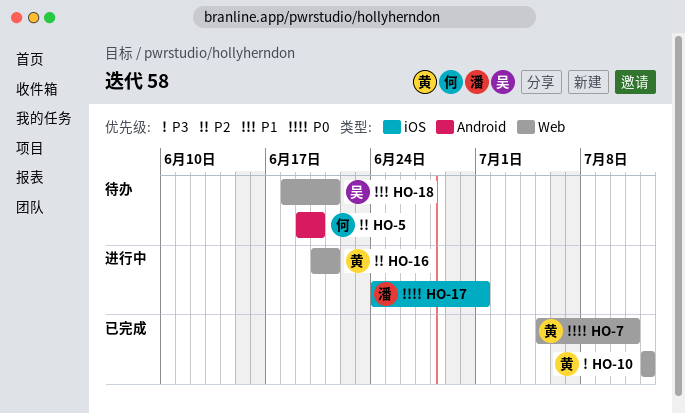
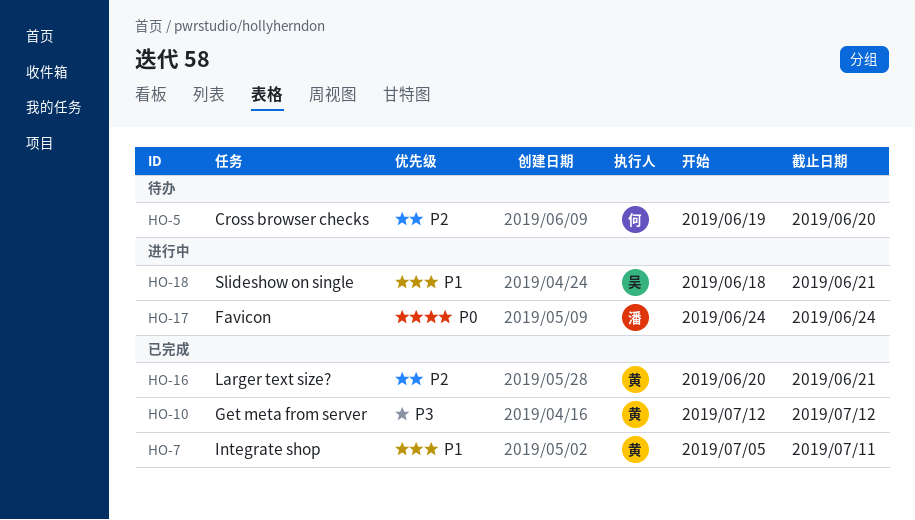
HO-7, priority: P0 -> P1
HO-16, status: 进行中 -> 已完成
HO-17, due: Jul 1 -> Jun 24
HO-18, status: 待办 -> 进行中

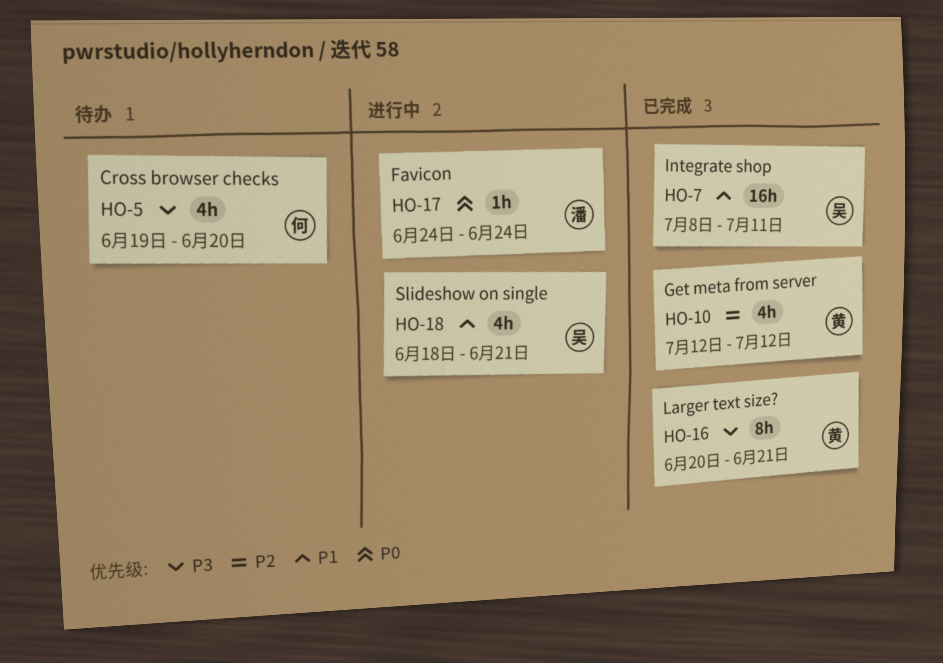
HO-5, priority: P2 -> P3
HO-7, owner: 黄 -> 吴
HO-7, start: Jul 5 -> Jul 8
HO-10, priority: P3 -> P2
HO-16, priority: P2 -> P3

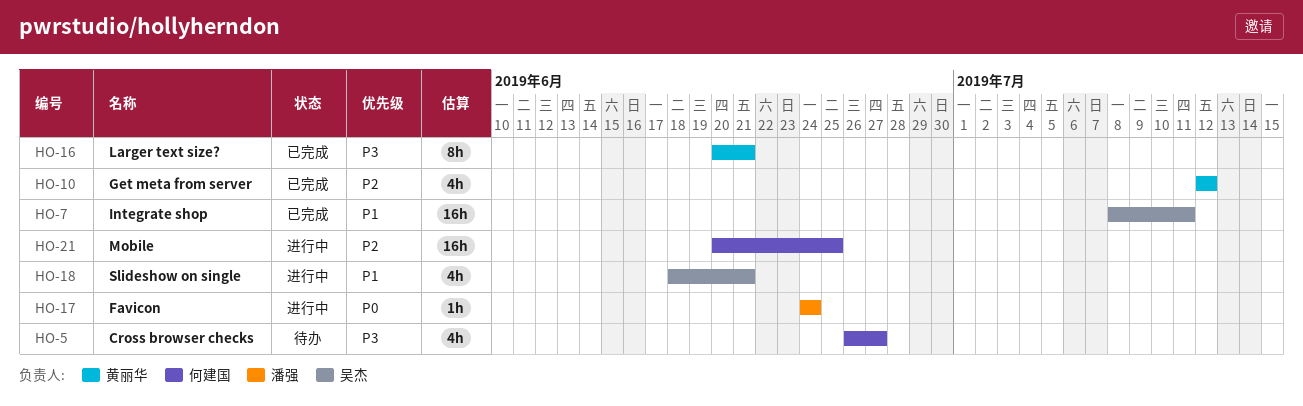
HO-5, start: Jun 19 -> Jun 26
HO-5, due: Jun 20 -> Jun 27
HO-21: none -> present

